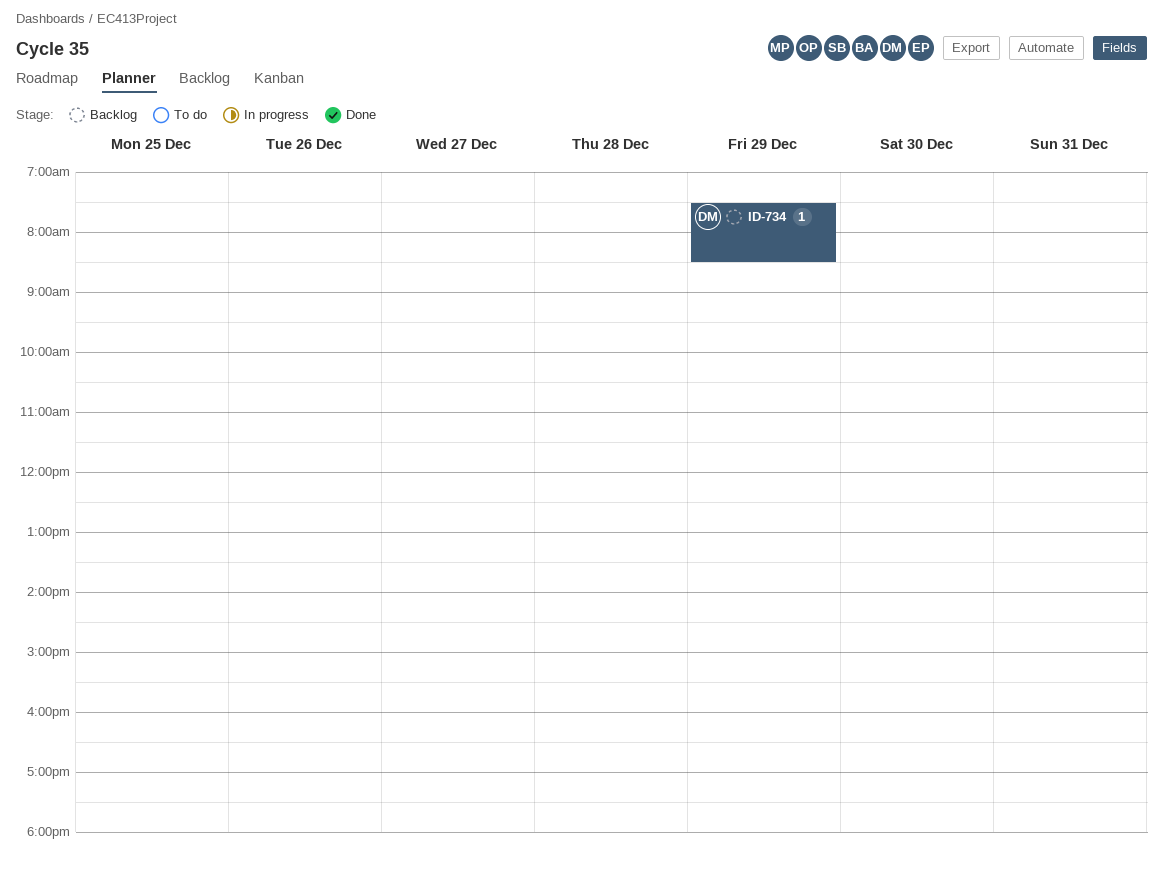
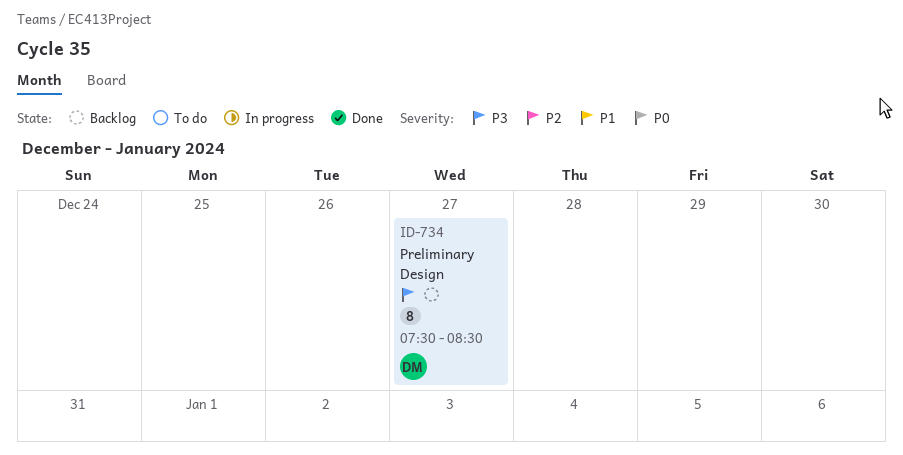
ID-734, estimate: 1 -> 8
ID-734, day: Dec 29 -> Dec 27

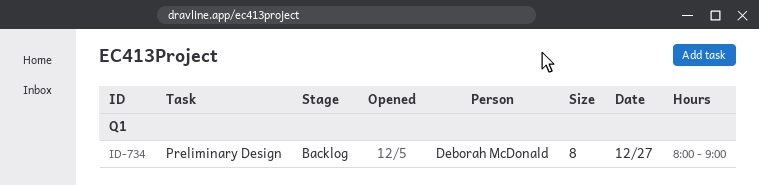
ID-734, begins: 07:30 -> 08:00
ID-734, ends: 08:30 -> 09:00

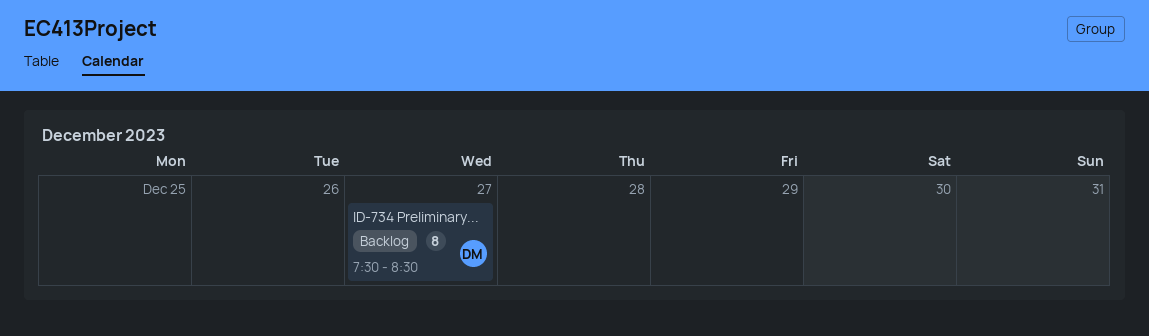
ID-734, begins: 08:00 -> 07:30
ID-734, ends: 09:00 -> 08:30

